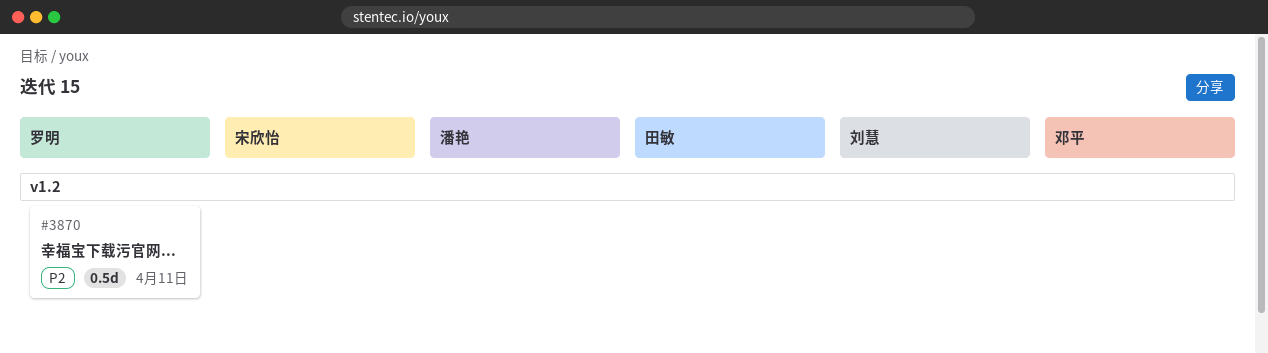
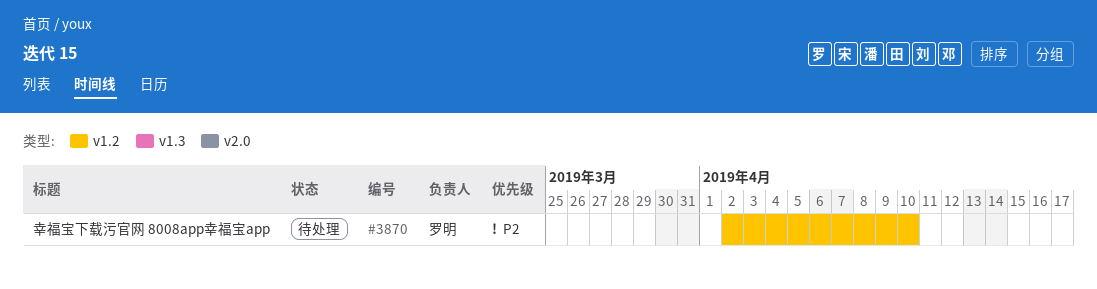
#3870, due: Apr 11 -> Apr 10

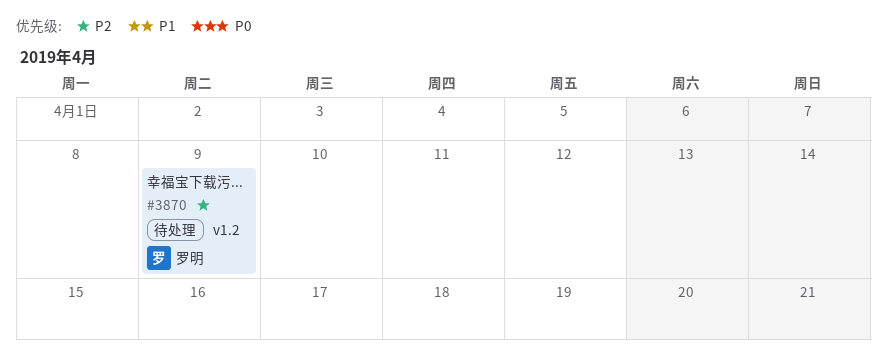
#3870, due: Apr 10 -> Apr 9

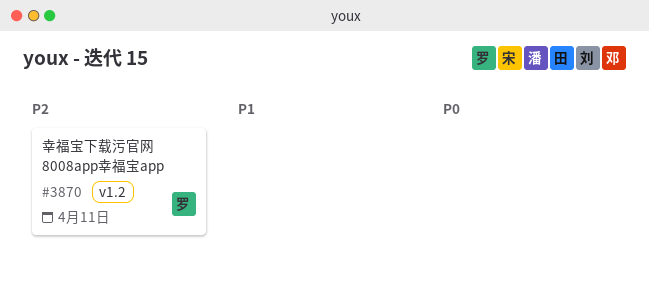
#3870, due: Apr 9 -> Apr 11

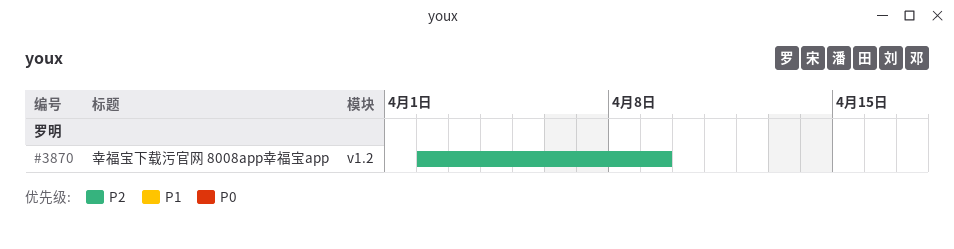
#3870, due: Apr 11 -> Apr 9

